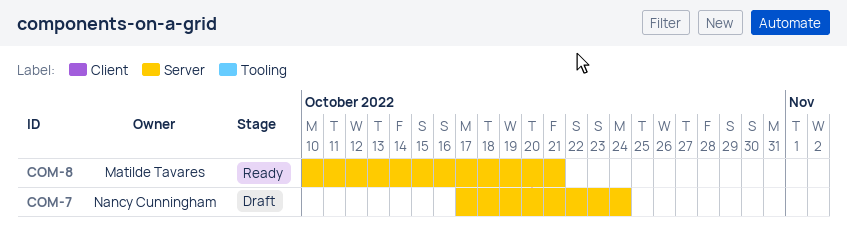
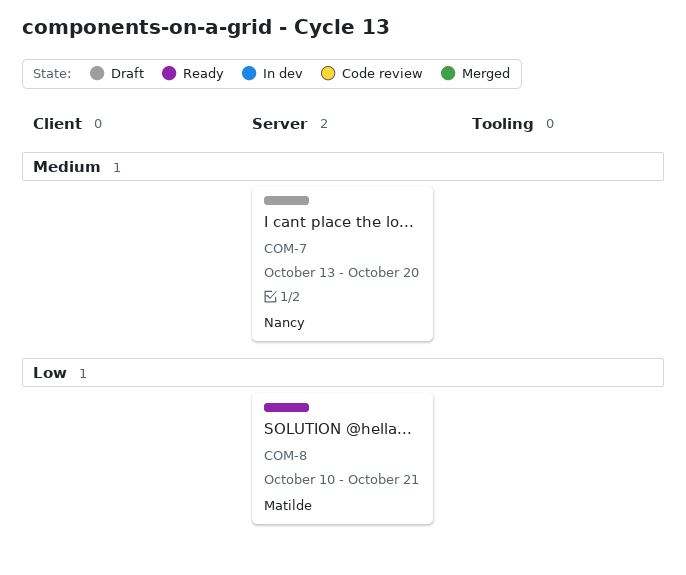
COM-7, start: Oct 17 -> Oct 13
COM-7, due: Oct 24 -> Oct 20

